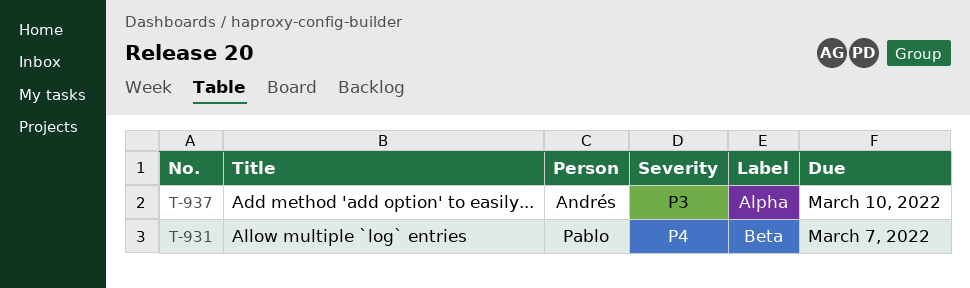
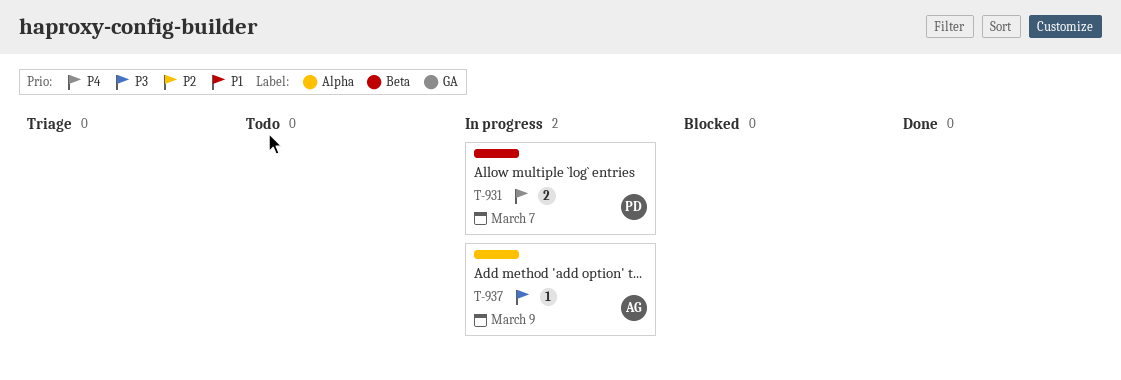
T-937, due: Mar 10 -> Mar 9

